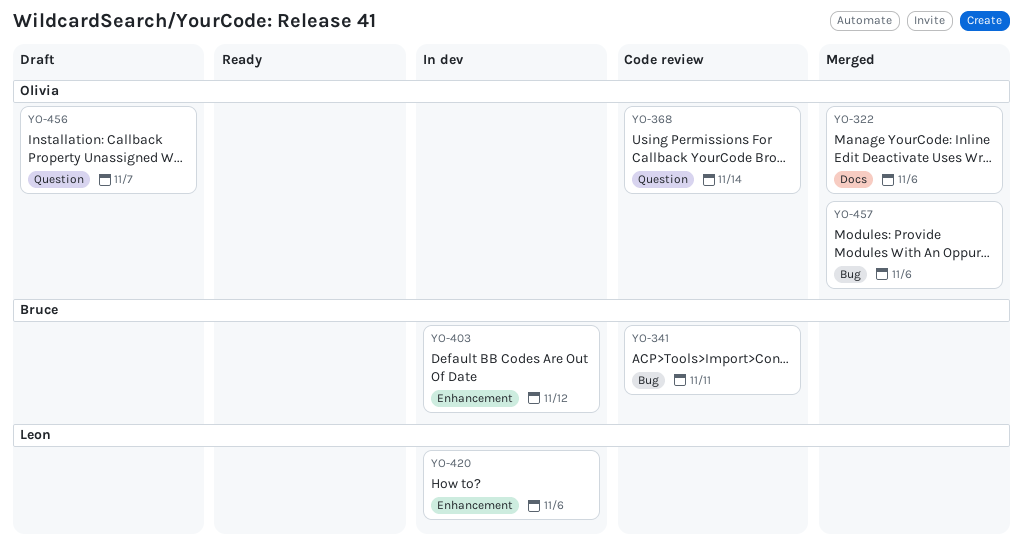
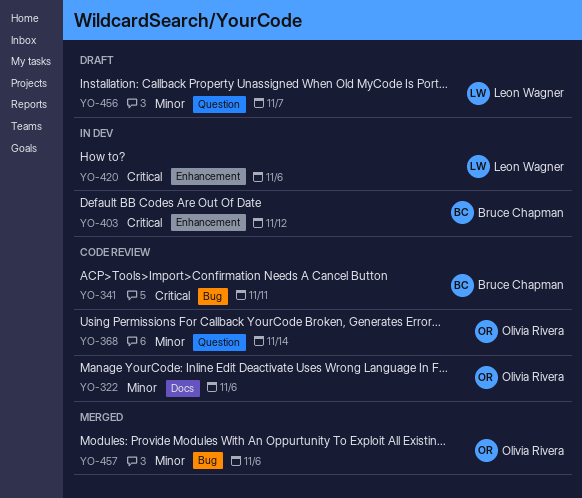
YO-322, status: Merged -> Code review
YO-456, owner: Olivia Rivera -> Leon Wagner

